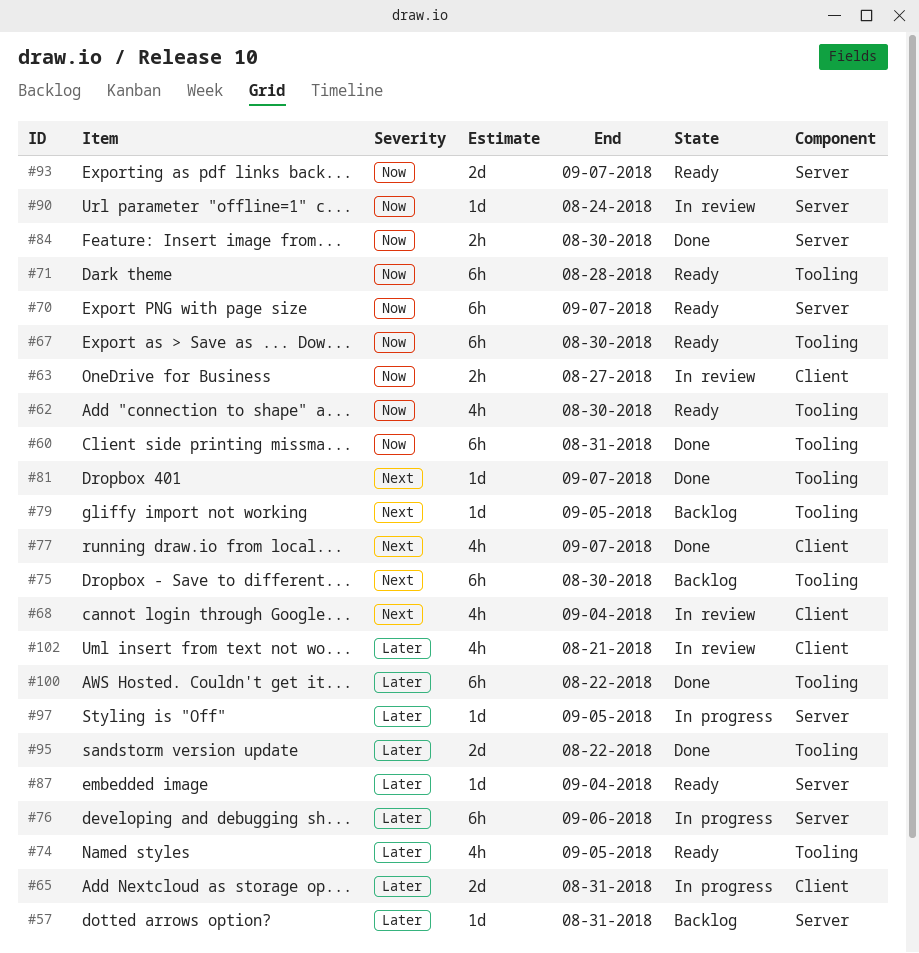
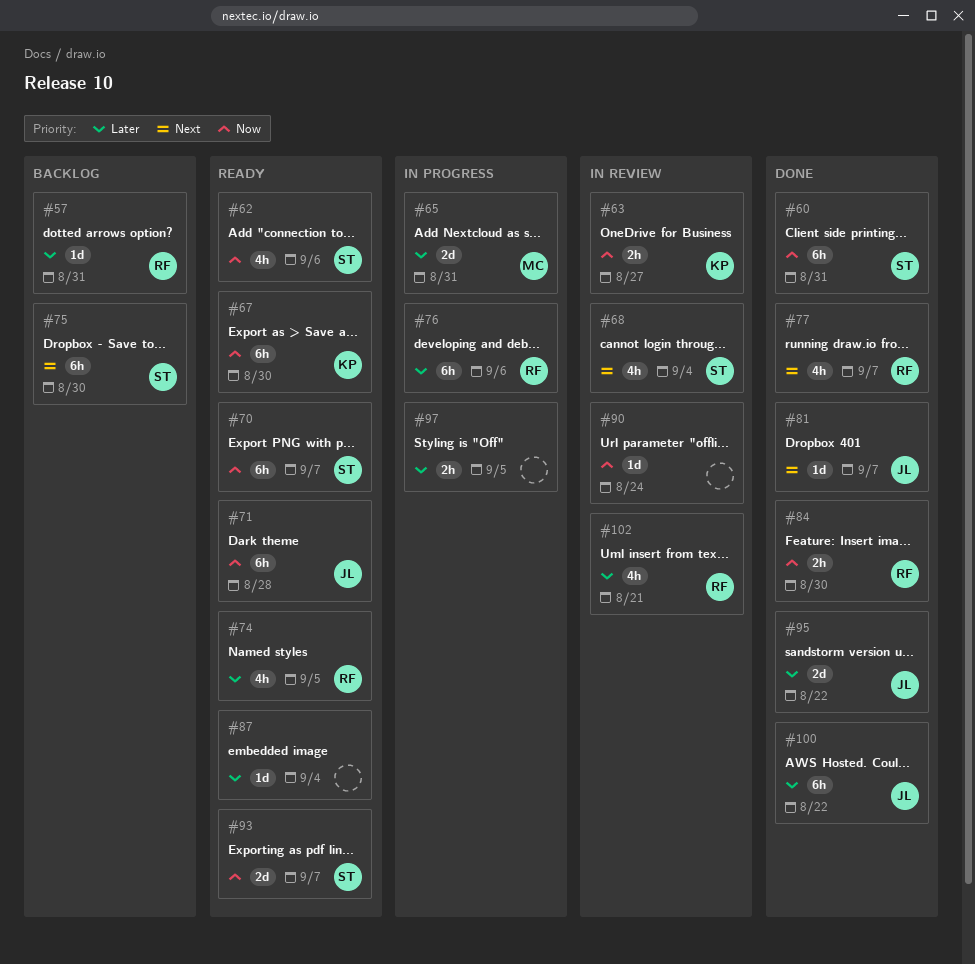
#62, due: Aug 30 -> Sep 6
#79: present -> none
#97, estimate: 1d -> 2h

